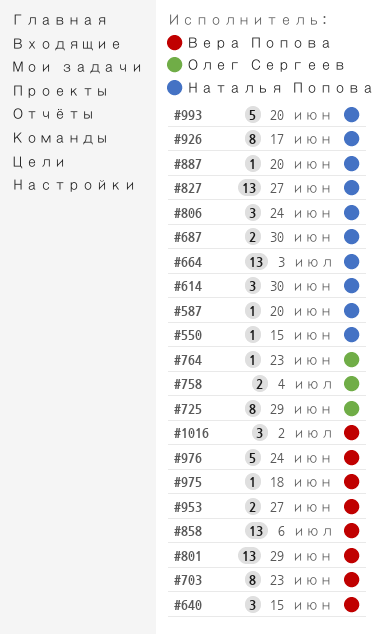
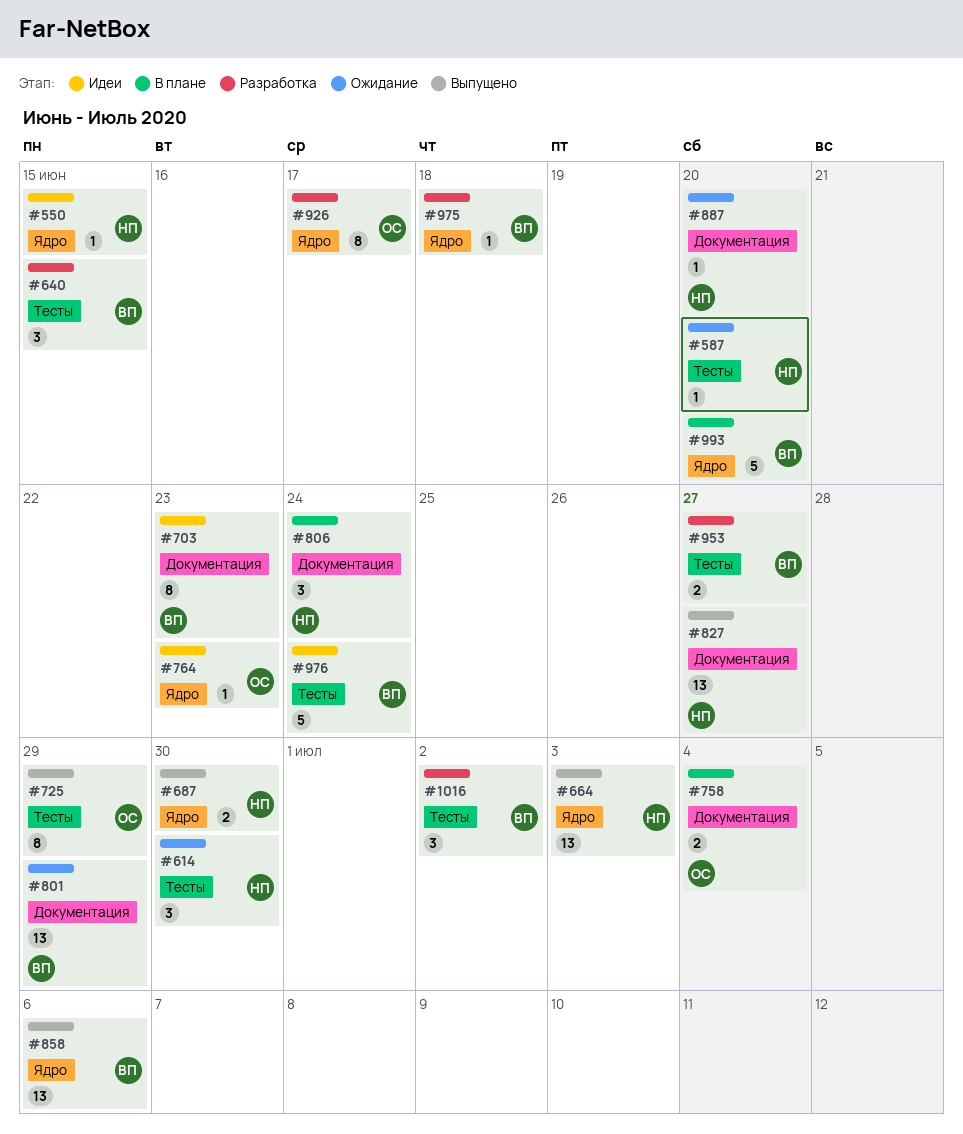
#926, owner: Наталья Попова -> Олег Сергеев
#993, owner: Наталья Попова -> Вера Попова

